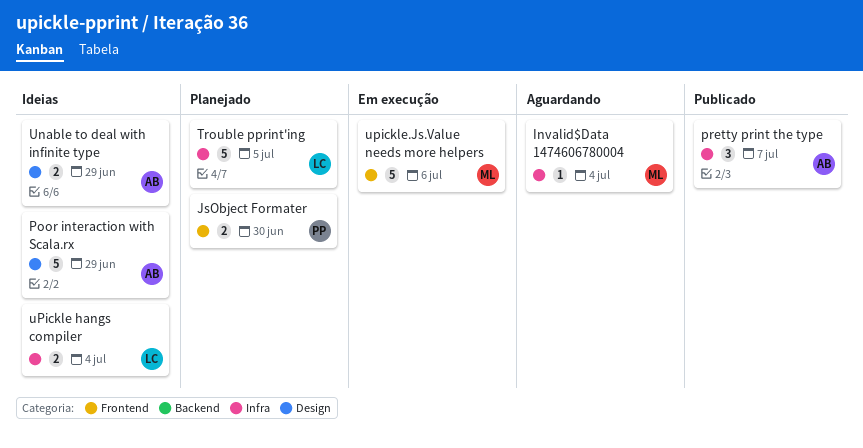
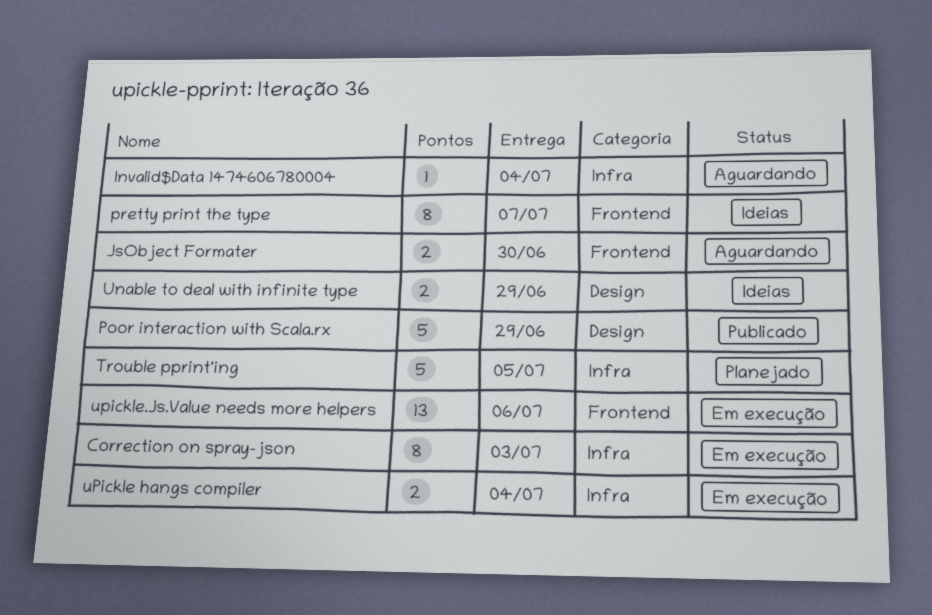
Correction on spray-json: none -> present
JsObject Formater, status: Planejado -> Aguardando
Poor interaction with Scala.rx, status: Ideias -> Publicado
pretty print the type, status: Publicado -> Ideias
pretty print the type, label: Infra -> Frontend
pretty print the type, estimate: 3 -> 8
uPickle hangs compiler, status: Ideias -> Em execução
upickle.Js.Value needs more helpers, estimate: 5 -> 13

